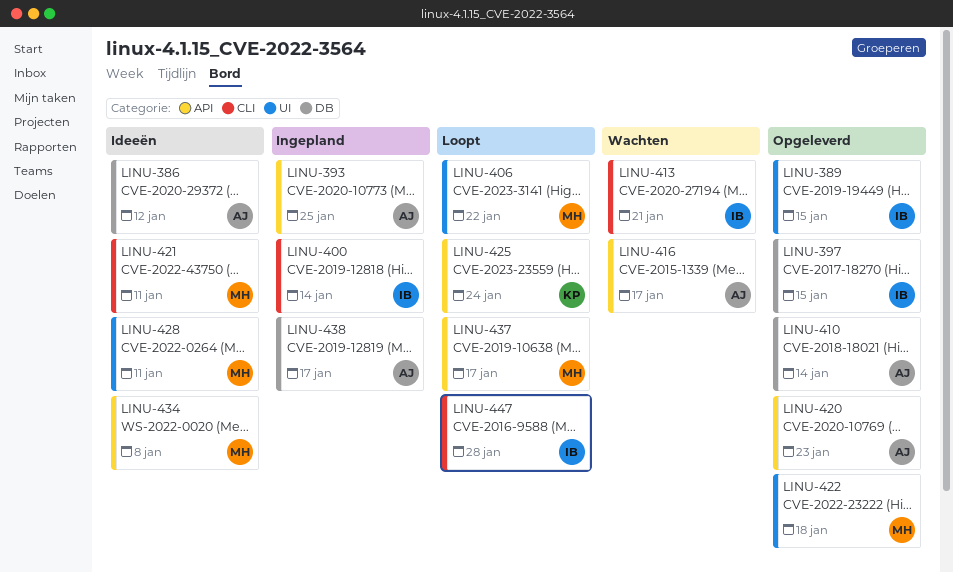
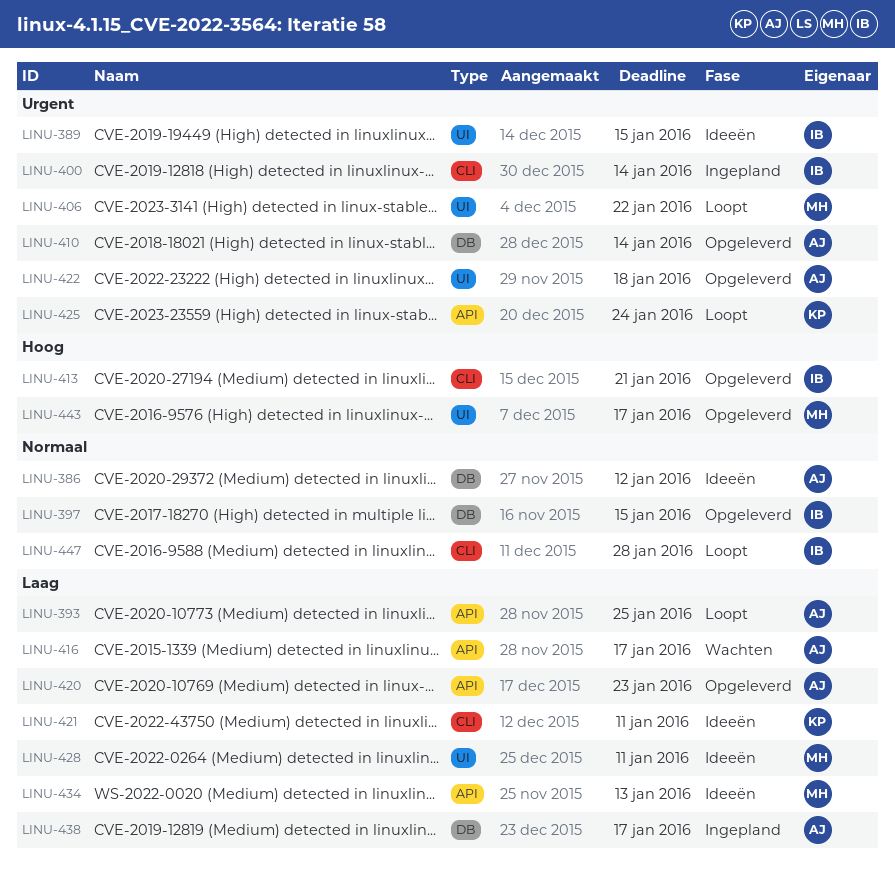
LINU-389, status: Opgeleverd -> Ideeën
LINU-393, status: Ingepland -> Loopt
LINU-413, status: Wachten -> Opgeleverd
LINU-421, owner: MH -> KP
LINU-422, owner: MH -> AJ
LINU-434, due: Jan 8 -> Jan 13
LINU-437: present -> none
LINU-443: none -> present

